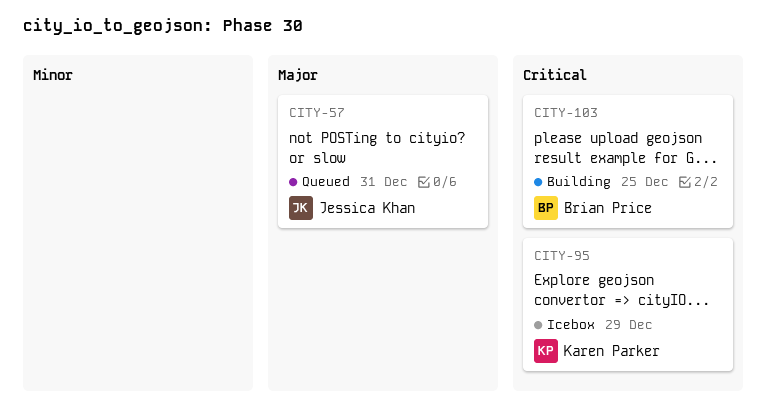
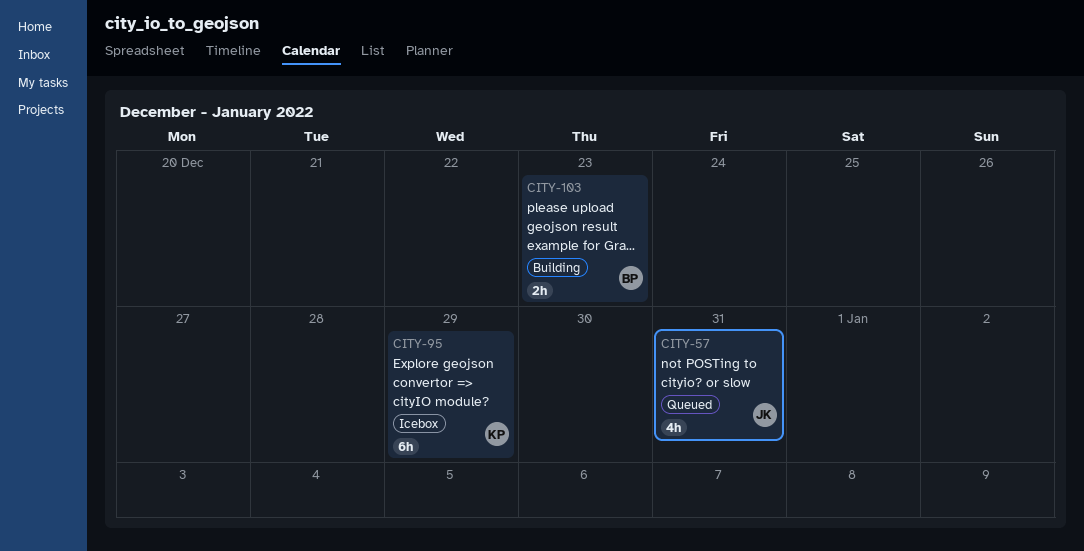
CITY-103, due: Dec 25 -> Dec 23

